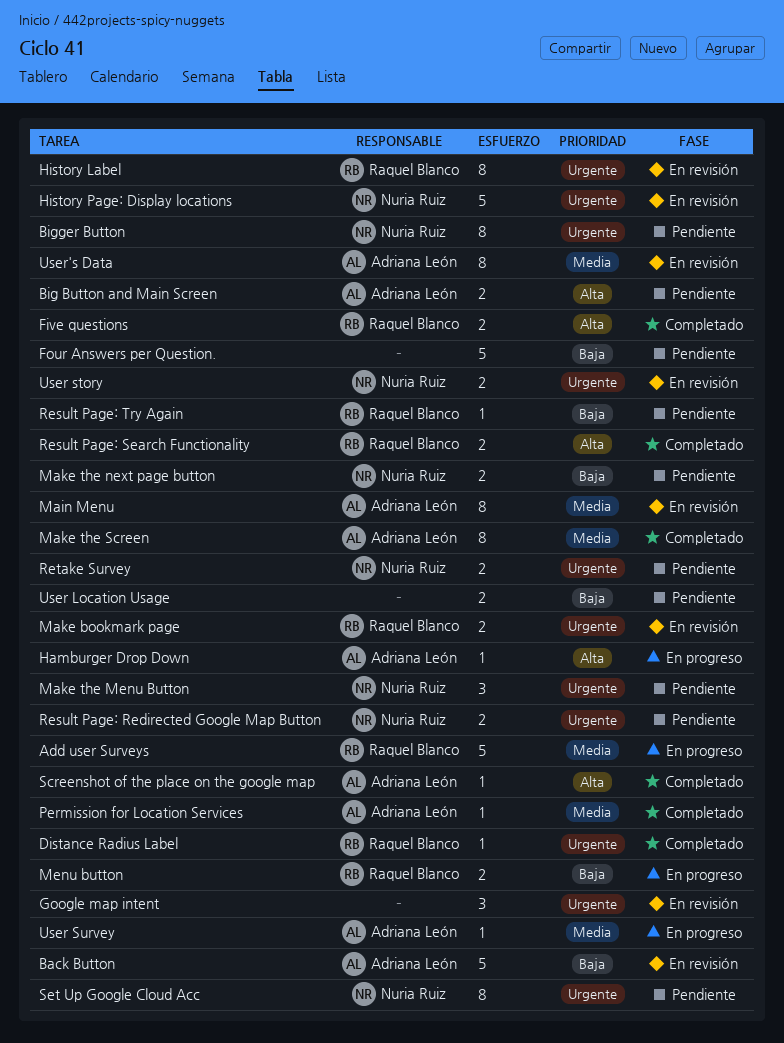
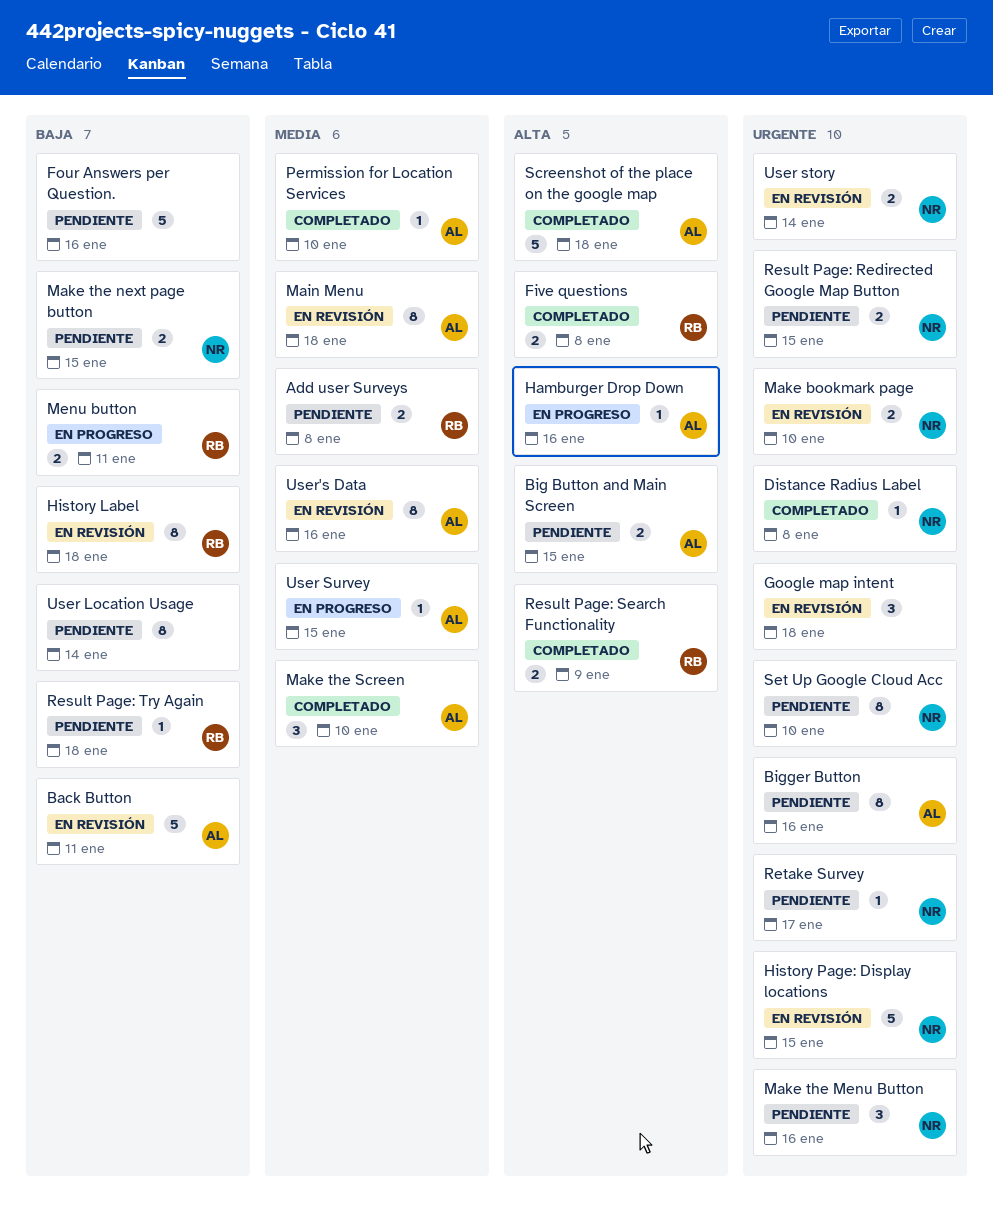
Add user Surveys, status: En progreso -> Pendiente
Add user Surveys, estimate: 5 -> 2
Bigger Button, owner: Nuria Ruiz -> Adriana León
Distance Radius Label, owner: Raquel Blanco -> Nuria Ruiz
History Label, priority: Urgente -> Baja
Make bookmark page, owner: Raquel Blanco -> Nuria Ruiz
Make the Screen, estimate: 8 -> 3
Retake Survey, estimate: 2 -> 1
Screenshot of the place on the google map, estimate: 1 -> 5
User Location Usage, estimate: 2 -> 8

